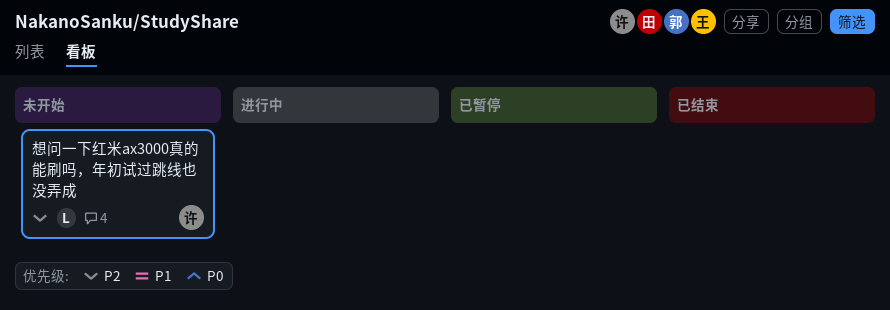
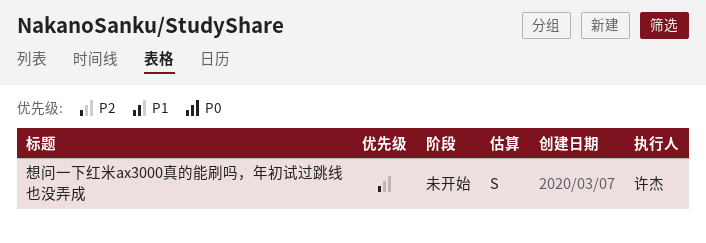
想问一下红米ax3000真的能刷吗，年初试过跳线也没弄成, estimate: L -> S

